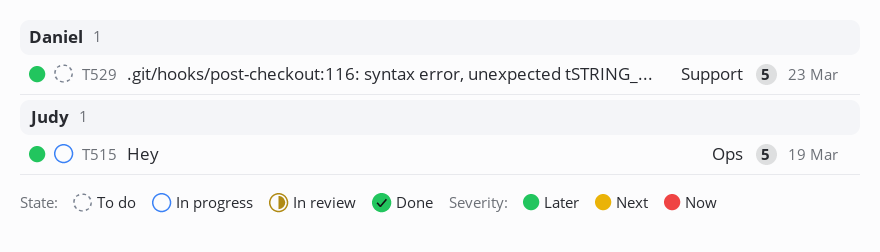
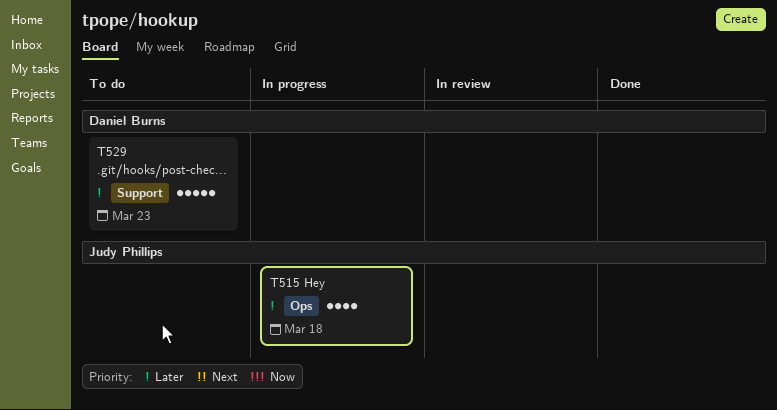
T515, estimate: 5 -> 4
T515, due: Mar 19 -> Mar 18

